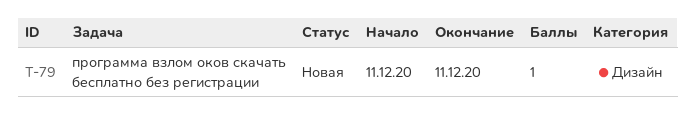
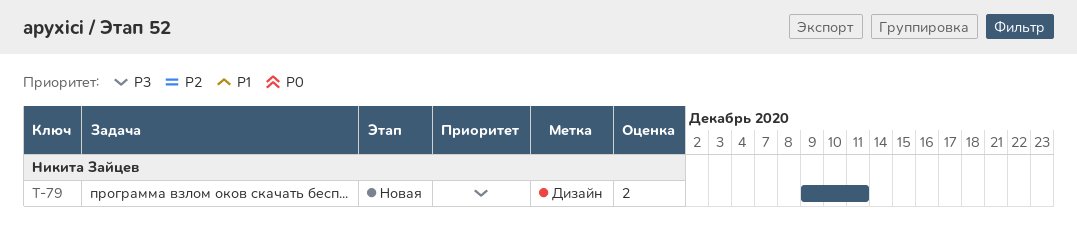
T-79, estimate: 1 -> 2
T-79, start: Dec 11 -> Dec 9

